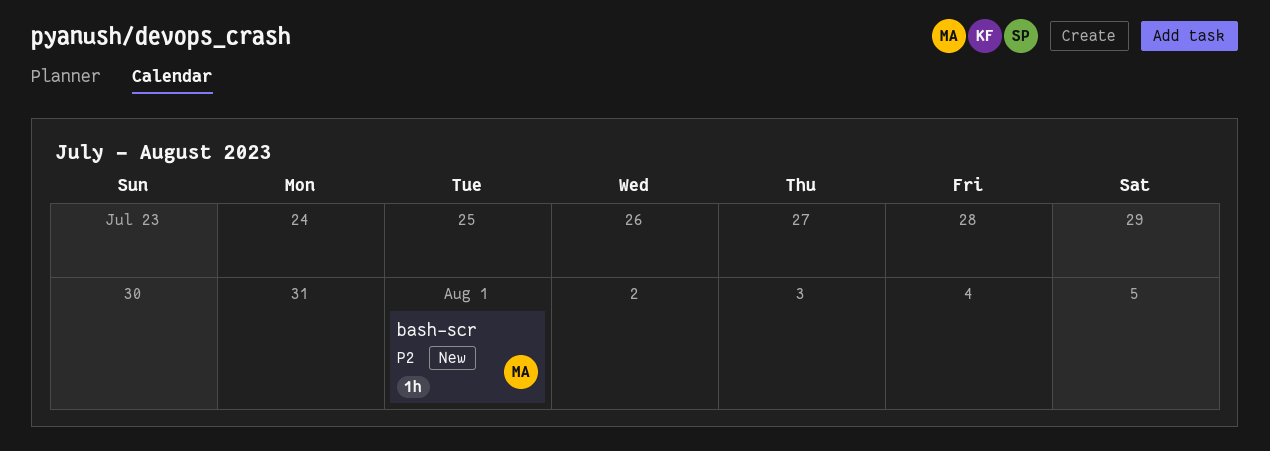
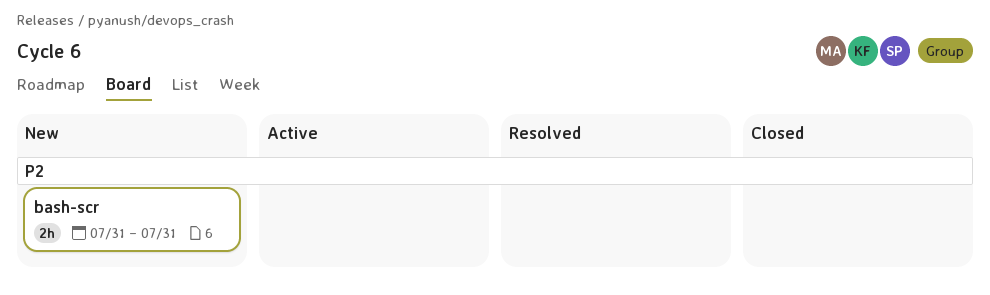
bash-scr, estimate: 1h -> 2h
bash-scr, due: Aug 1 -> Jul 31

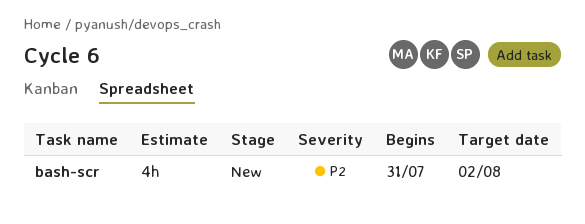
bash-scr, estimate: 2h -> 4h
bash-scr, due: Jul 31 -> Aug 2

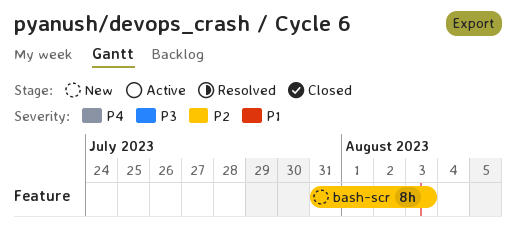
bash-scr, estimate: 4h -> 8h
bash-scr, due: Aug 2 -> Aug 3

